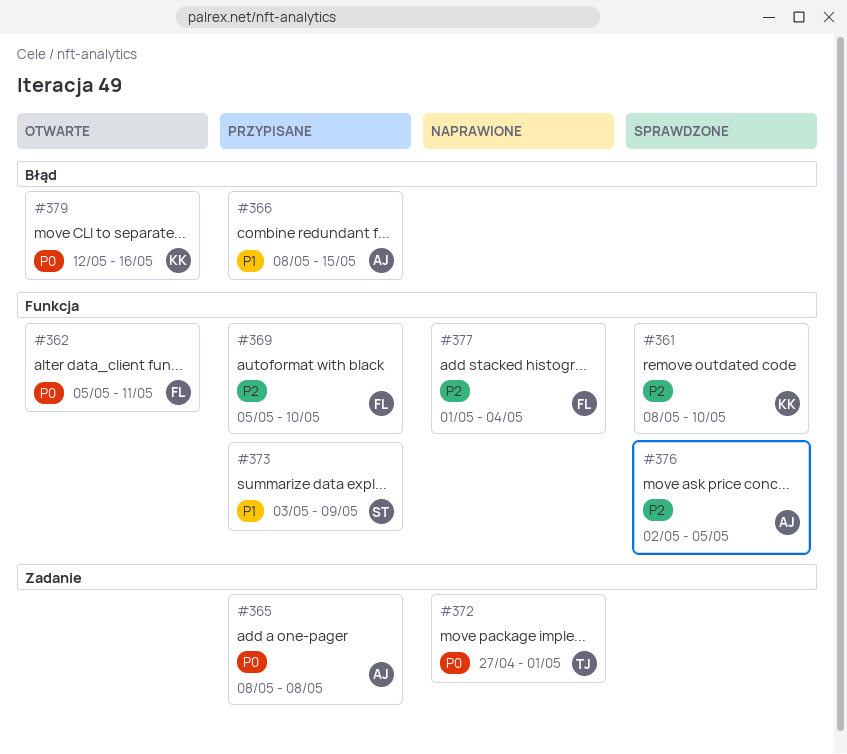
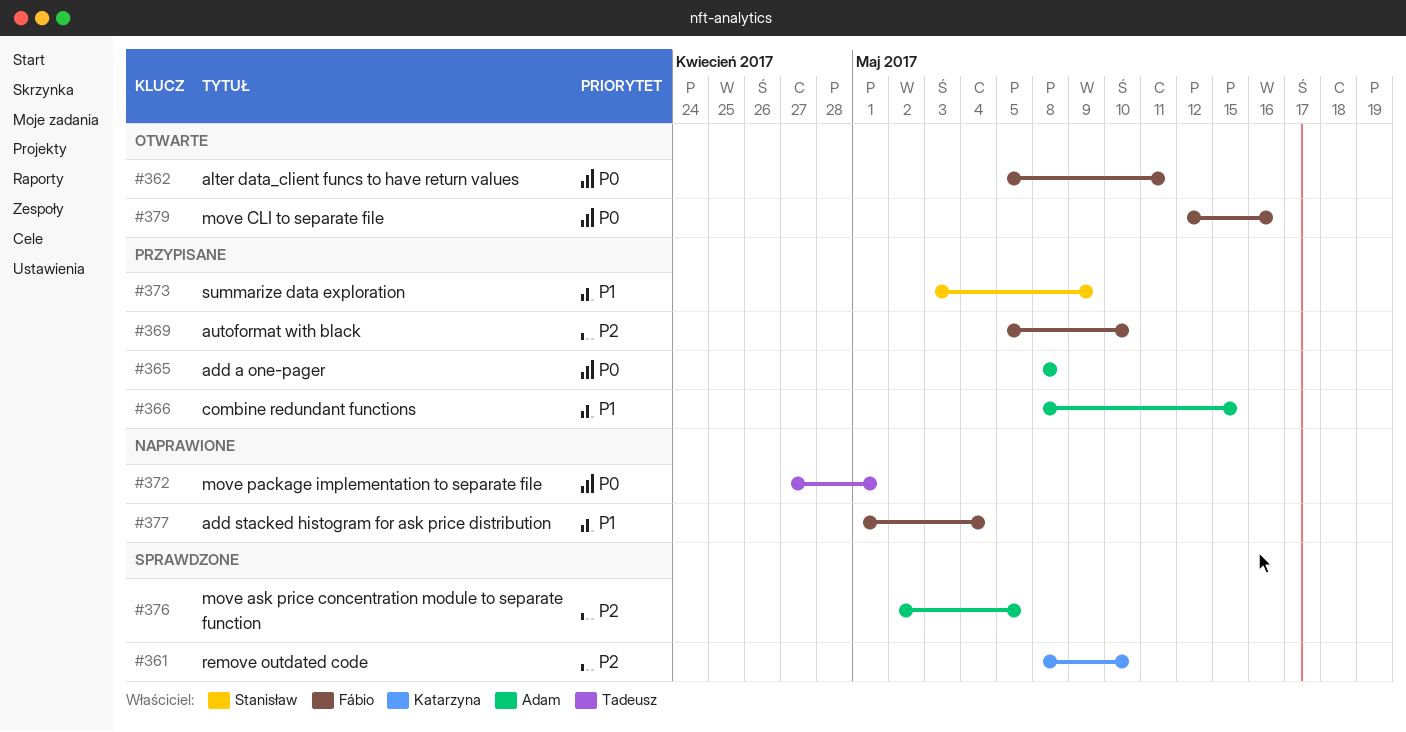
#377, priority: P2 -> P1
#379, owner: Katarzyna -> Fábio

